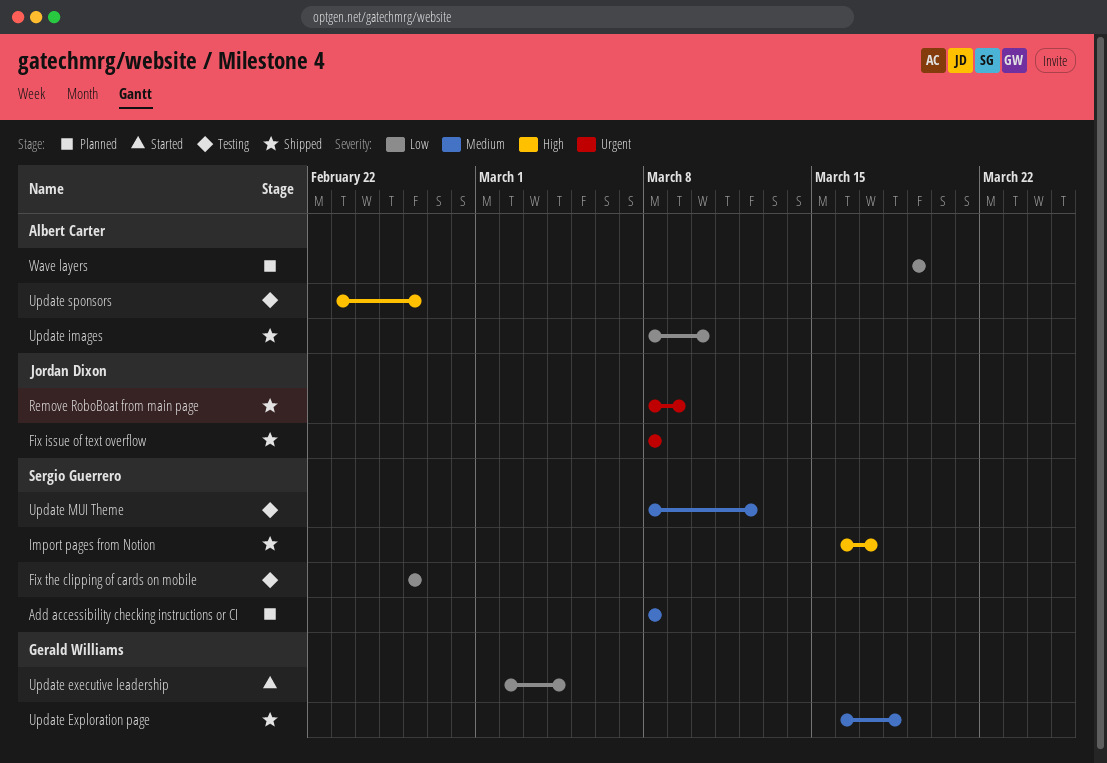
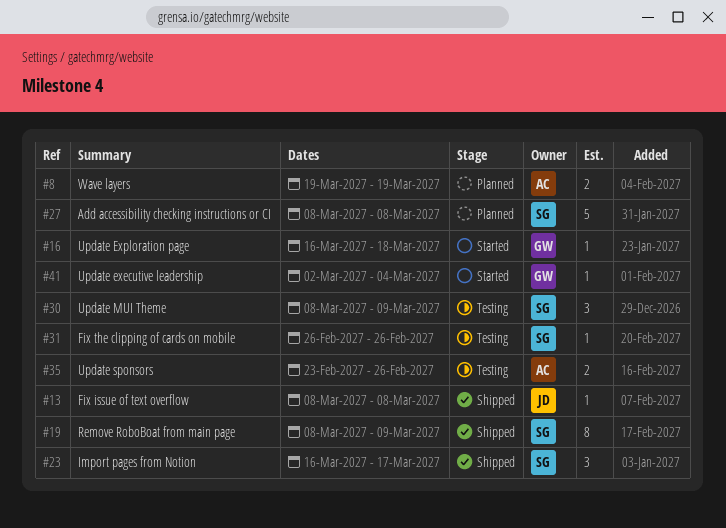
Remove RoboBoat from main page, owner: Jordan Dixon -> Sergio Guerrero
Update Exploration page, status: Shipped -> Started
Update images: present -> none
Update MUI Theme, due: Mar 12 -> Mar 9

